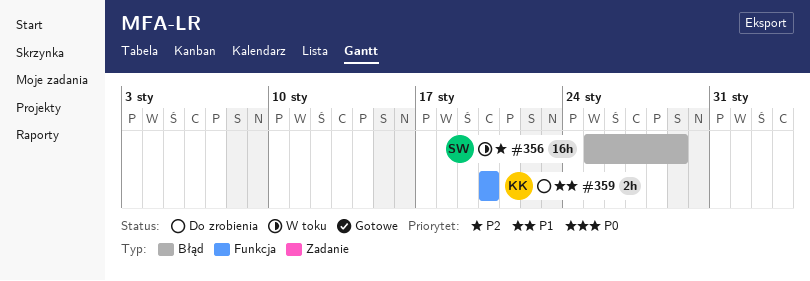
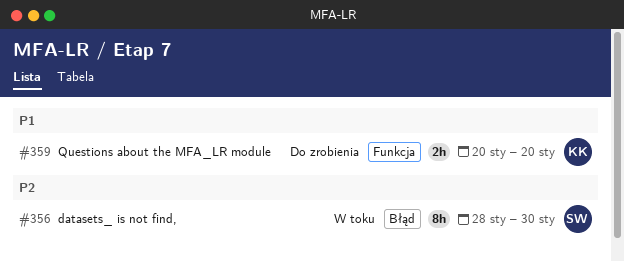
#356, estimate: 16h -> 8h
#356, start: Jan 25 -> Jan 28
#356, due: Jan 29 -> Jan 30

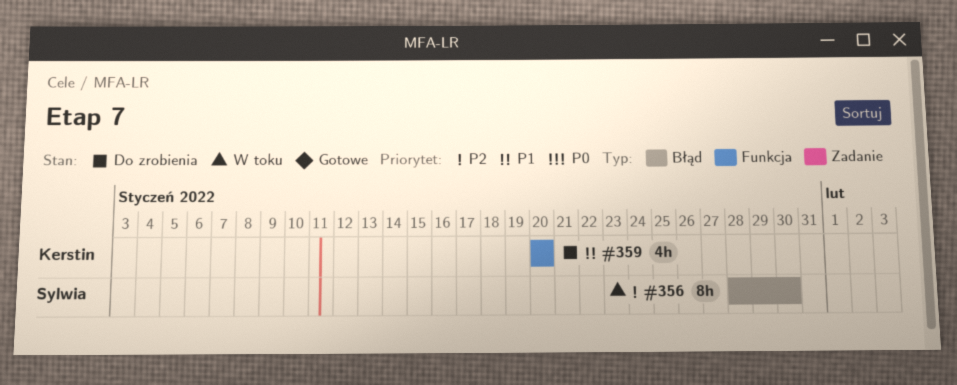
#359, estimate: 2h -> 4h

